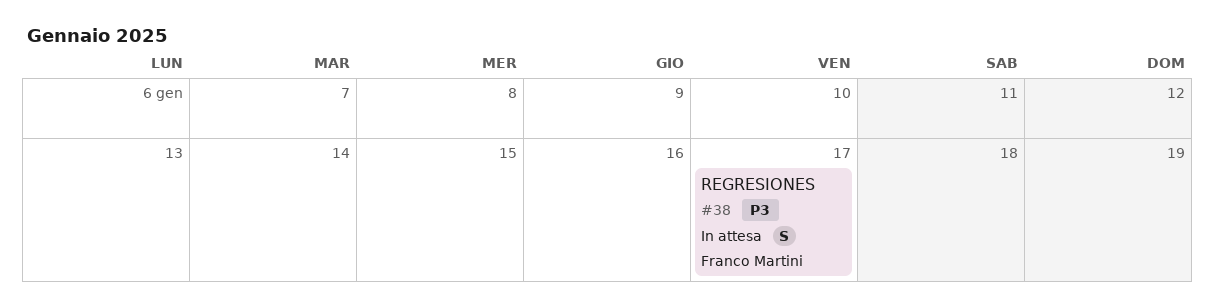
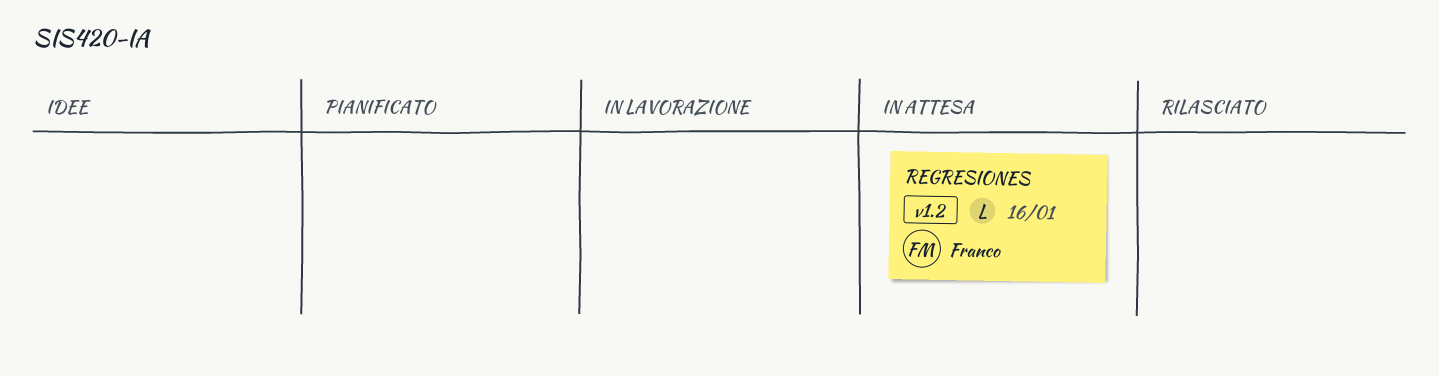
REGRESIONES, estimate: S -> L
REGRESIONES, due: Jan 17 -> Jan 16

